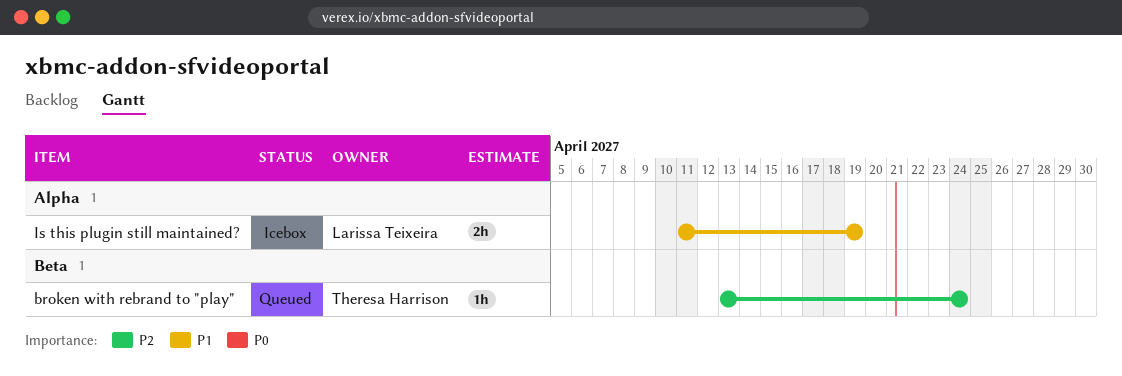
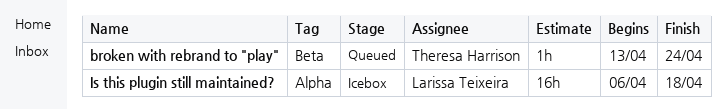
Is this plugin still maintained?, estimate: 2h -> 16h
Is this plugin still maintained?, start: Apr 11 -> Apr 6
Is this plugin still maintained?, due: Apr 19 -> Apr 18

